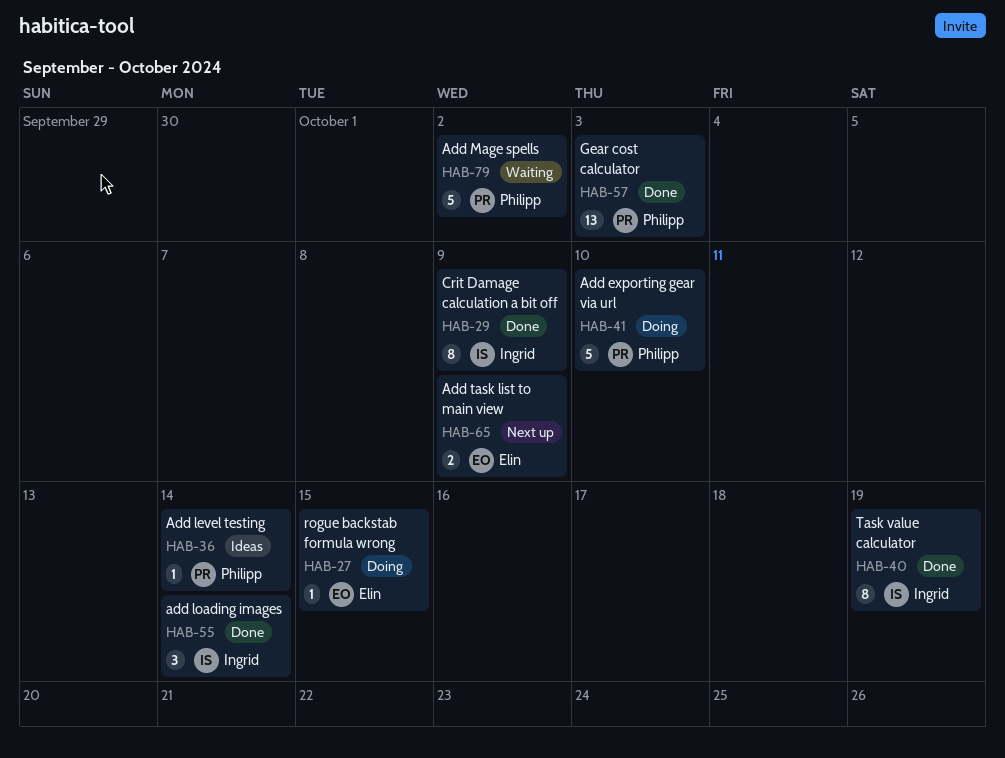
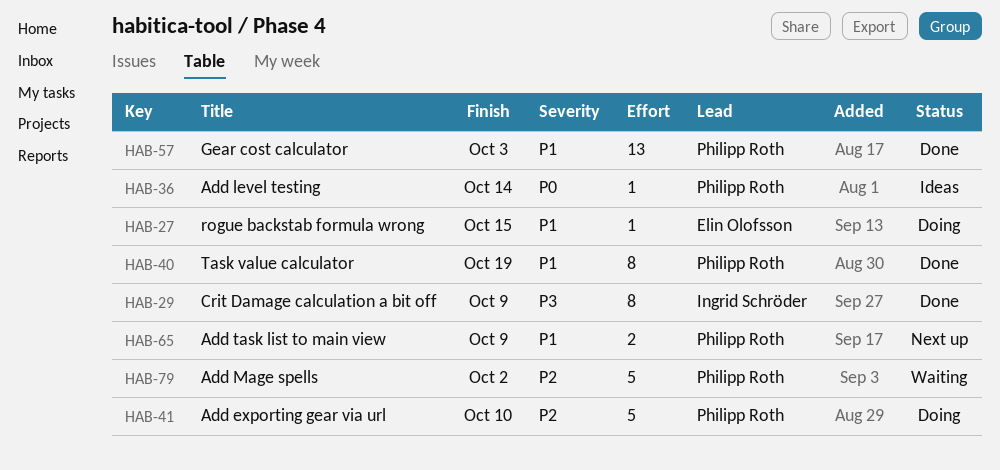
HAB-40, owner: Ingrid Schröder -> Philipp Roth
HAB-55: present -> none
HAB-65, owner: Elin Olofsson -> Philipp Roth

